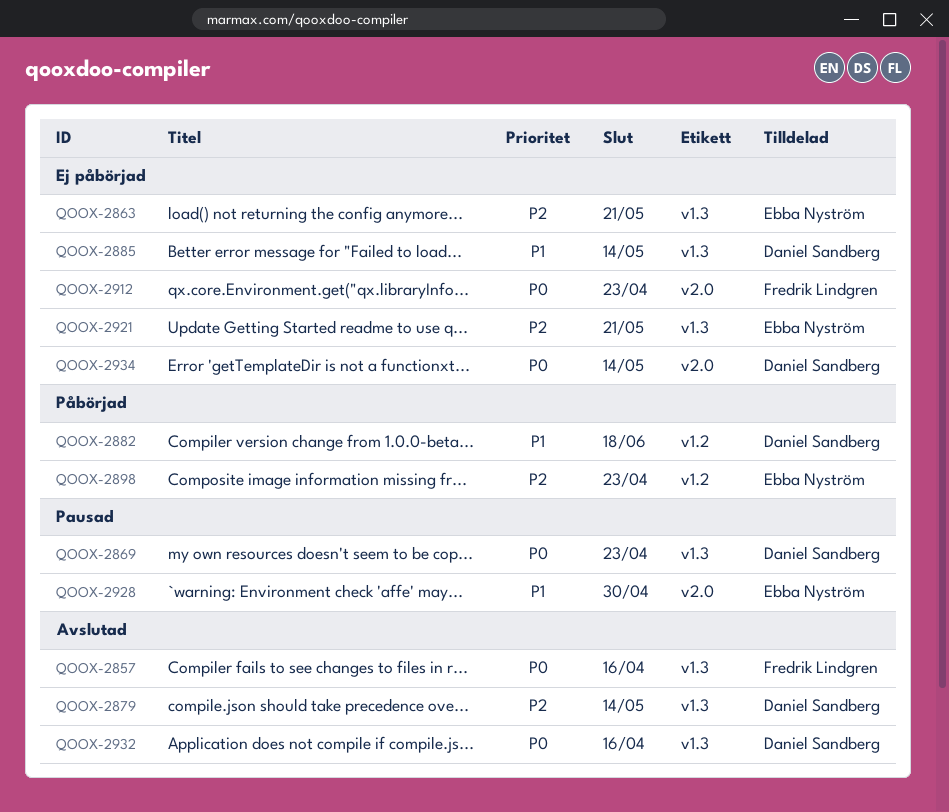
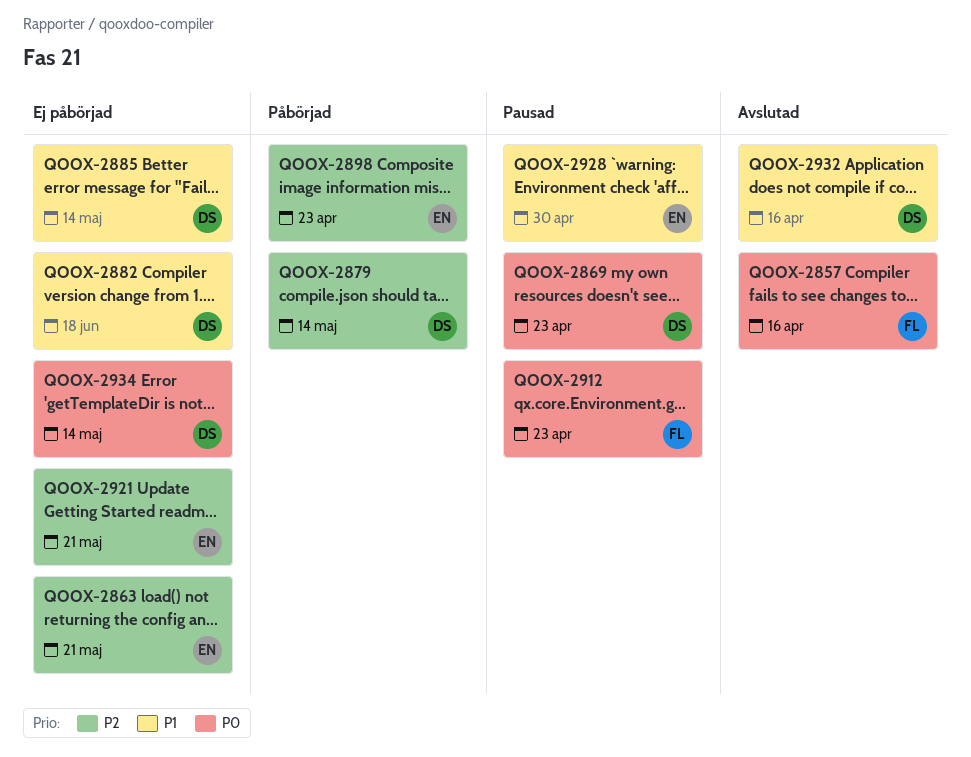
QOOX-2879, status: Avslutad -> Påbörjad
QOOX-2882, status: Påbörjad -> Ej påbörjad
QOOX-2912, status: Ej påbörjad -> Pausad
QOOX-2932, priority: P0 -> P1

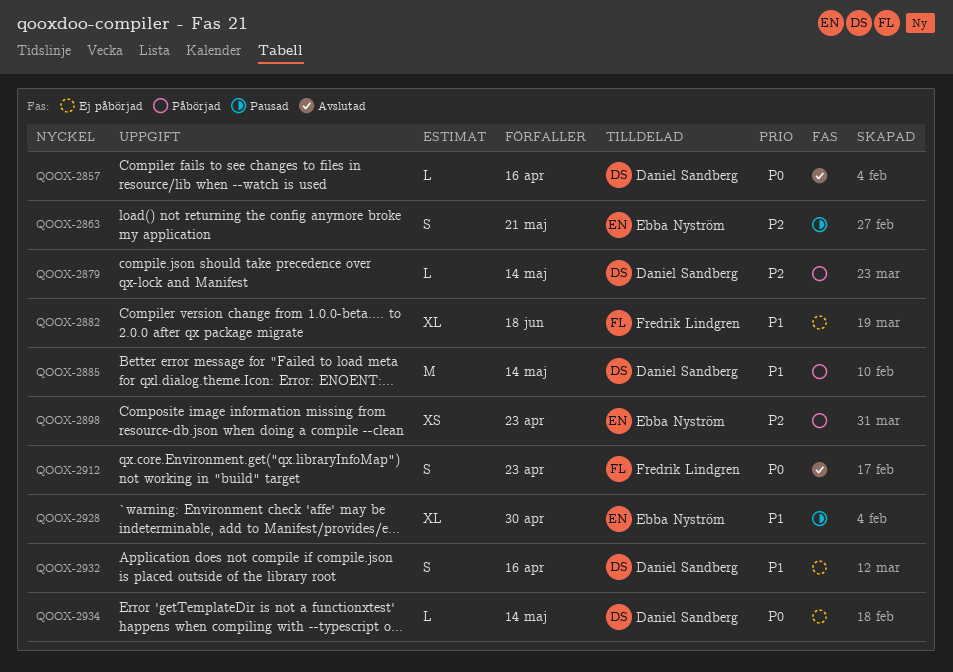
QOOX-2857, owner: Fredrik Lindgren -> Daniel Sandberg
QOOX-2863, status: Ej påbörjad -> Pausad
QOOX-2869: present -> none
QOOX-2882, owner: Daniel Sandberg -> Fredrik Lindgren
QOOX-2885, status: Ej påbörjad -> Påbörjad
QOOX-2912, status: Pausad -> Avslutad
QOOX-2921: present -> none
QOOX-2932, status: Avslutad -> Ej påbörjad

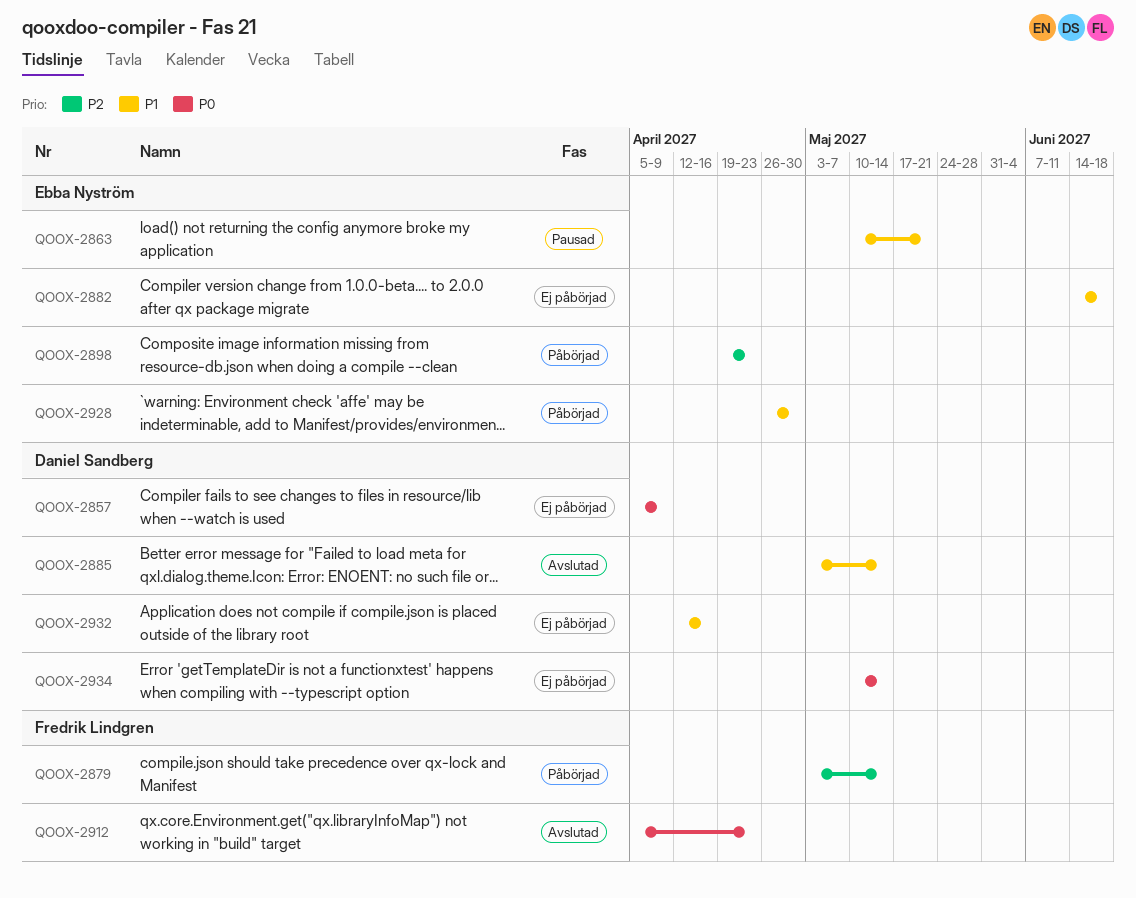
QOOX-2857, status: Avslutad -> Ej påbörjad
QOOX-2857, due: Apr 16 -> Apr 9
QOOX-2863, priority: P2 -> P1
QOOX-2879, owner: Daniel Sandberg -> Fredrik Lindgren
QOOX-2882, owner: Fredrik Lindgren -> Ebba Nyström
QOOX-2885, status: Påbörjad -> Avslutad
QOOX-2928, status: Pausad -> Påbörjad

